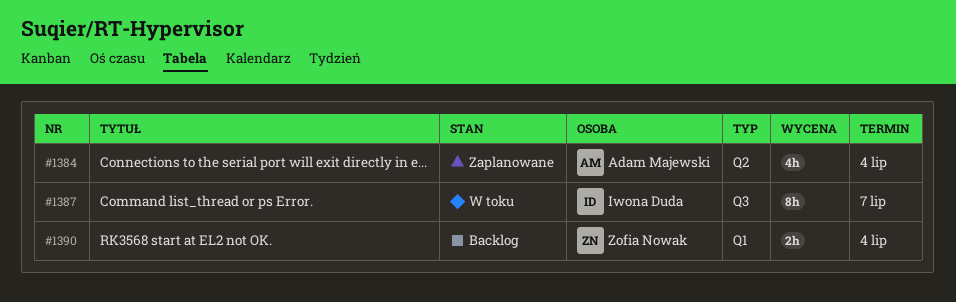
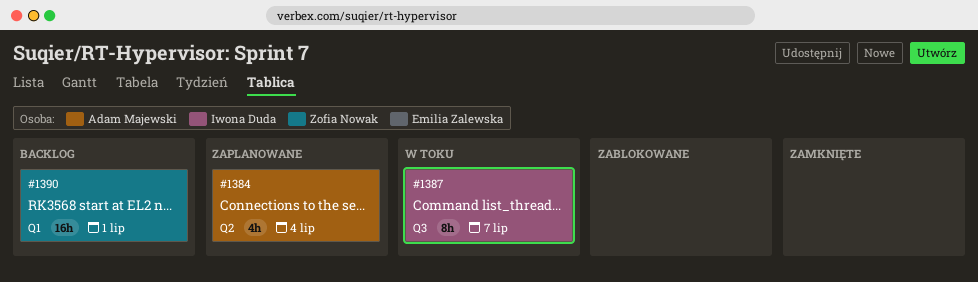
#1390, estimate: 2h -> 16h
#1390, due: Jul 4 -> Jul 1

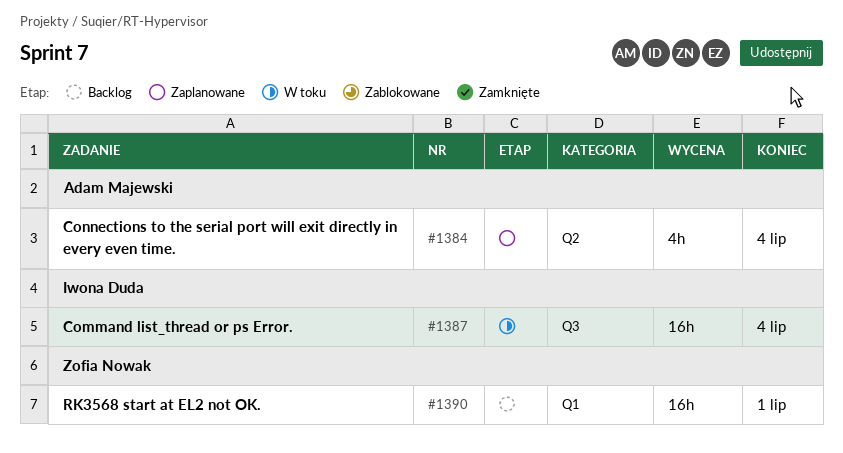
#1387, estimate: 8h -> 16h
#1387, due: Jul 7 -> Jul 4

